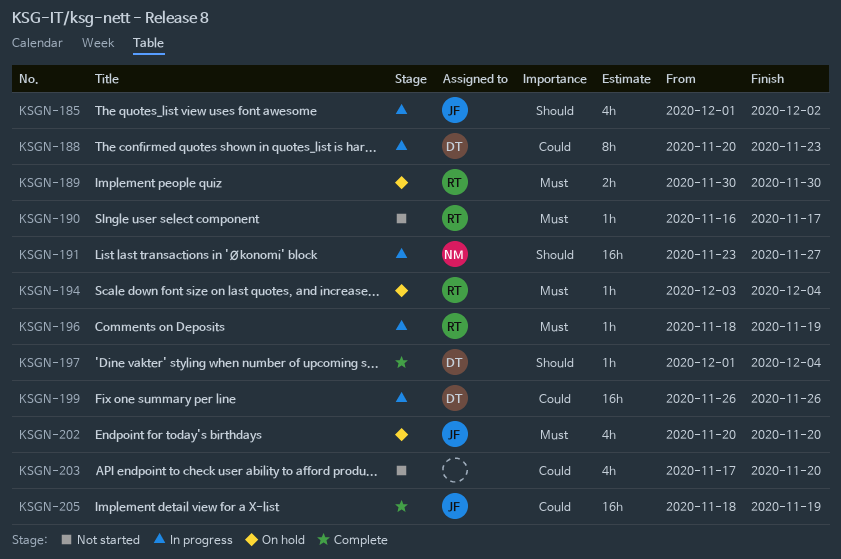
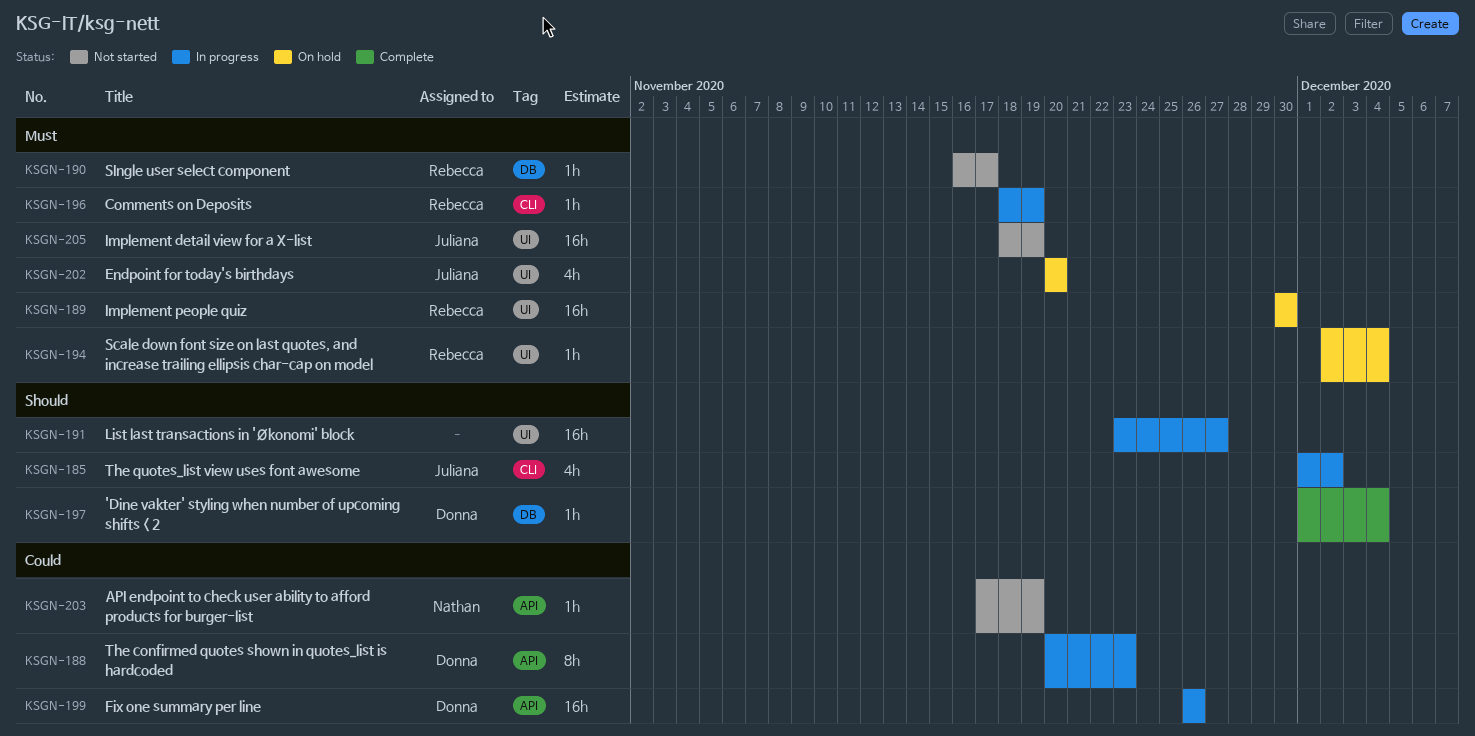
KSGN-189, estimate: 2h -> 16h
KSGN-191, owner: Nathan -> none
KSGN-194, start: Dec 3 -> Dec 2
KSGN-203, owner: none -> Nathan
KSGN-203, estimate: 4h -> 1h
KSGN-203, due: Nov 20 -> Nov 19
KSGN-205, status: Complete -> Not started
KSGN-205, priority: Could -> Must

